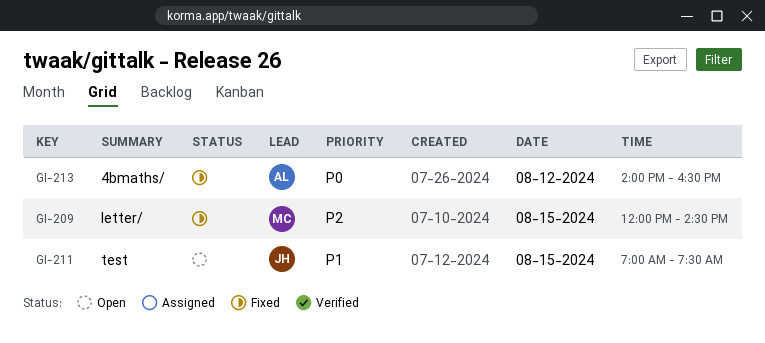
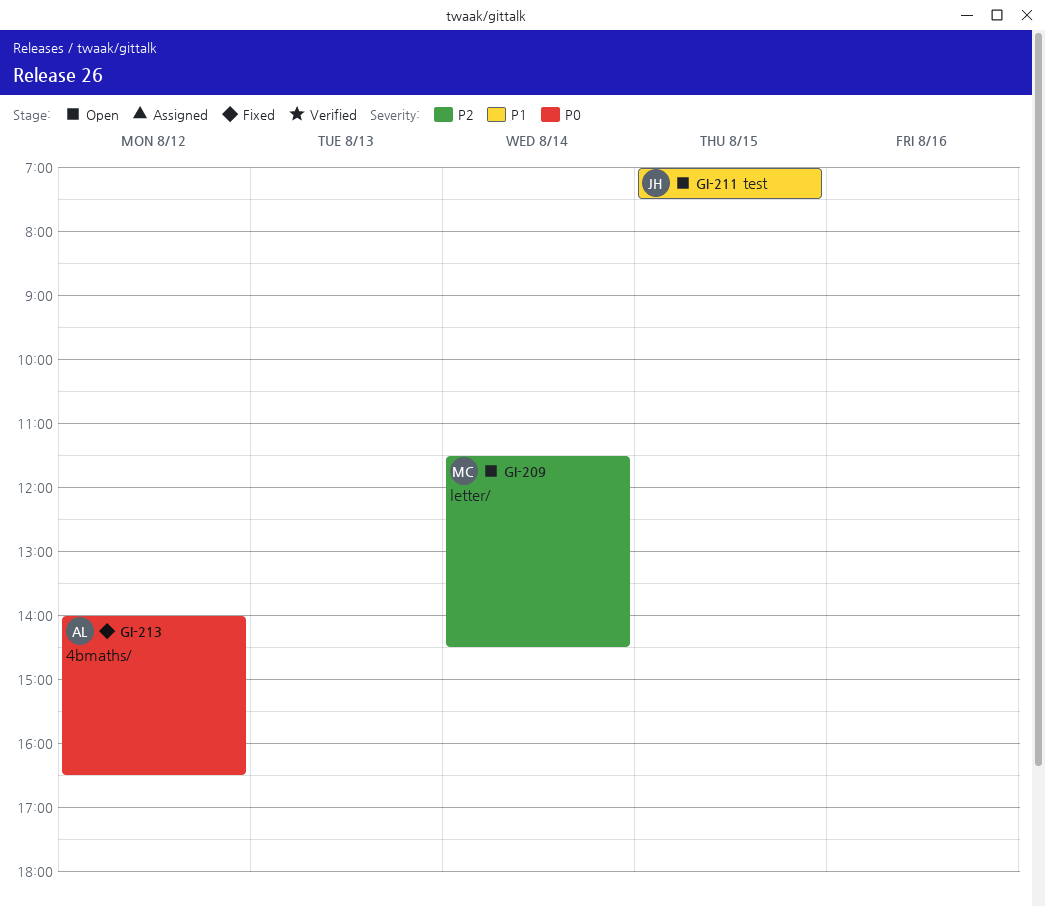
GI-209, status: Fixed -> Open
GI-209, day: Aug 15 -> Aug 14
GI-209, begins: 12:00 -> 11:30

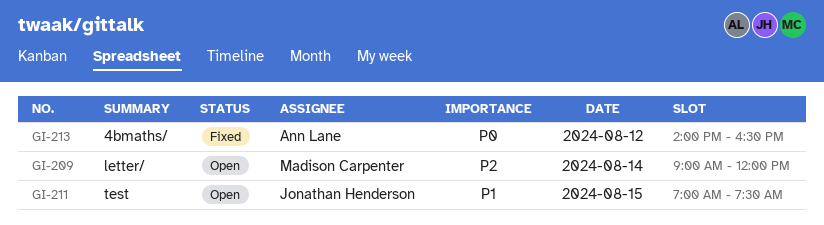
GI-209, begins: 11:30 -> 09:00
GI-209, ends: 14:30 -> 12:00

